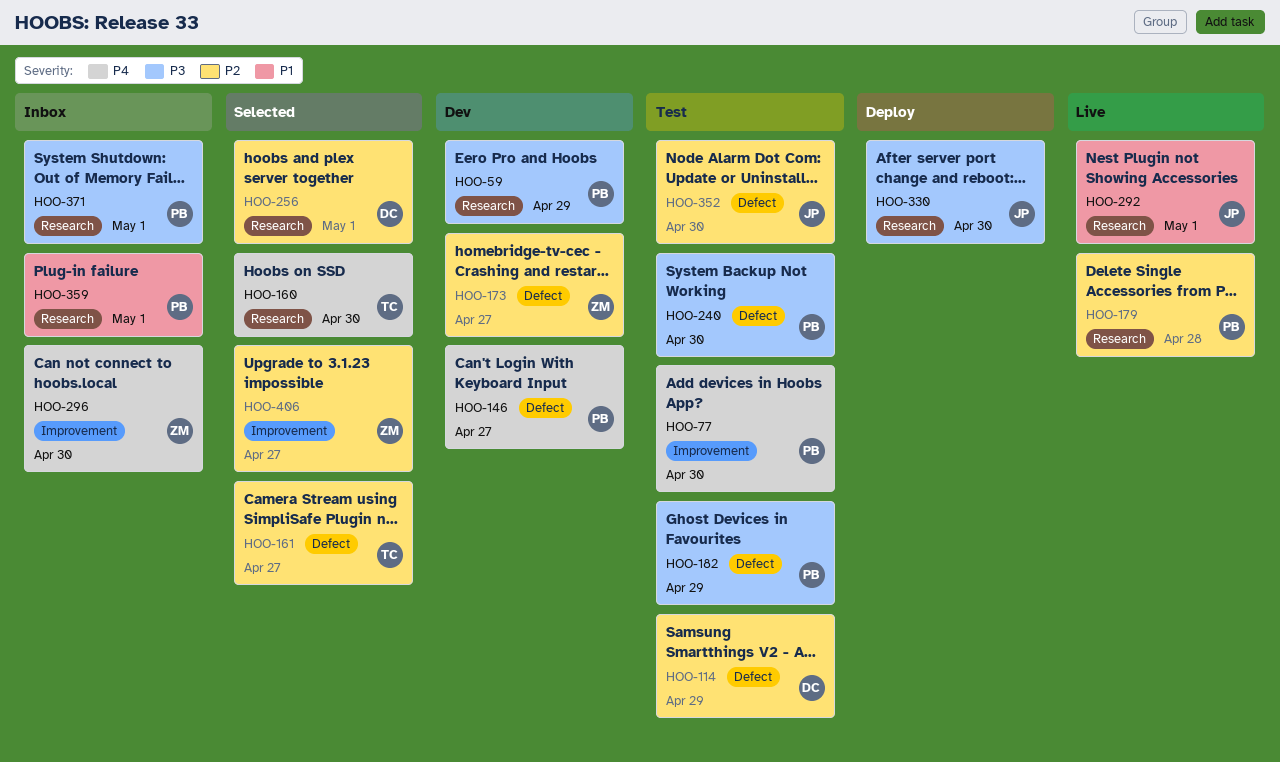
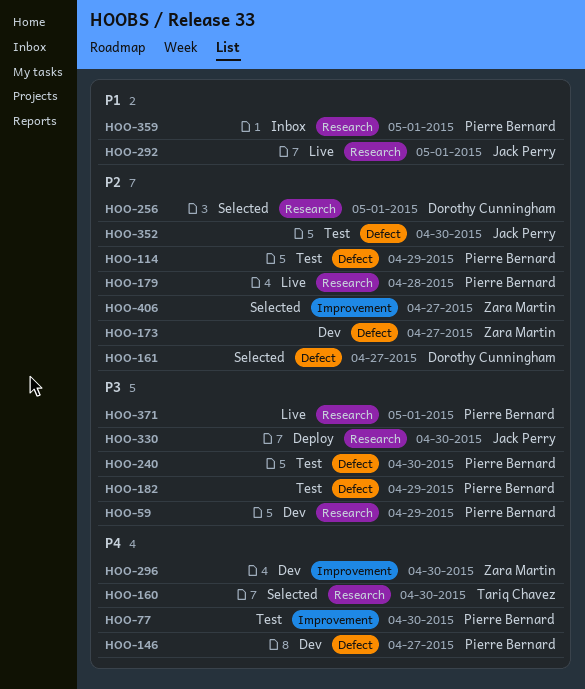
HOO-114, owner: Dorothy Cunningham -> Pierre Bernard
HOO-161, owner: Tariq Chavez -> Dorothy Cunningham
HOO-296, status: Inbox -> Dev
HOO-371, status: Inbox -> Live

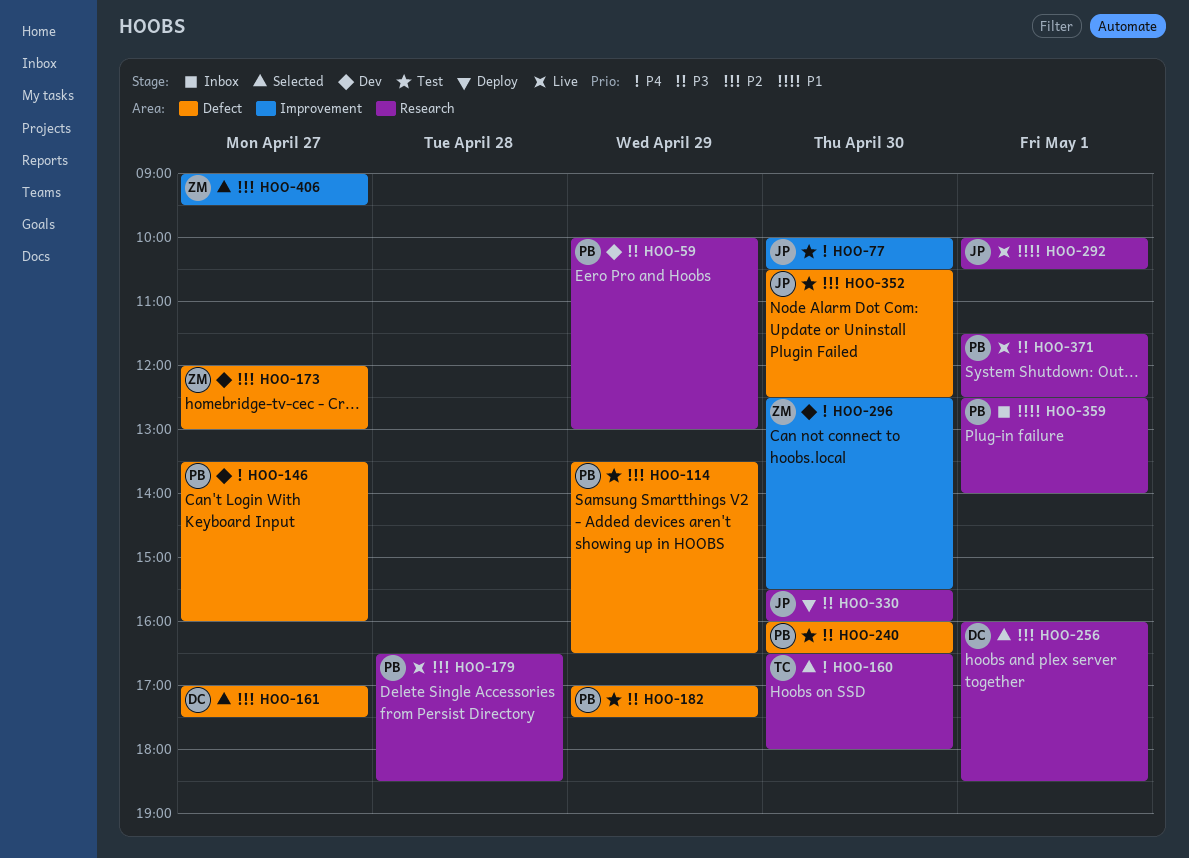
HOO-77, owner: Pierre Bernard -> Jack Perry

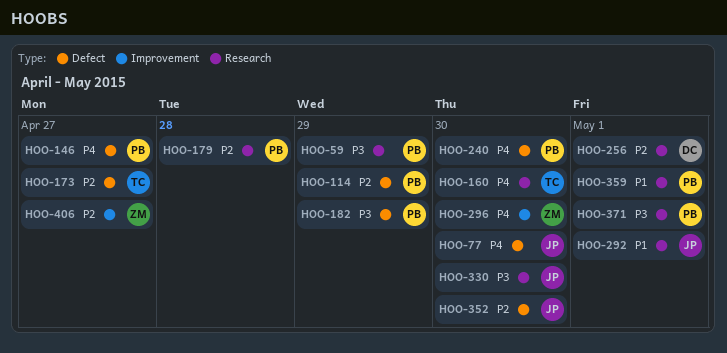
HOO-77, label: Improvement -> Defect
HOO-161: present -> none
HOO-173, owner: ZM -> TC
HOO-240, priority: P3 -> P4

